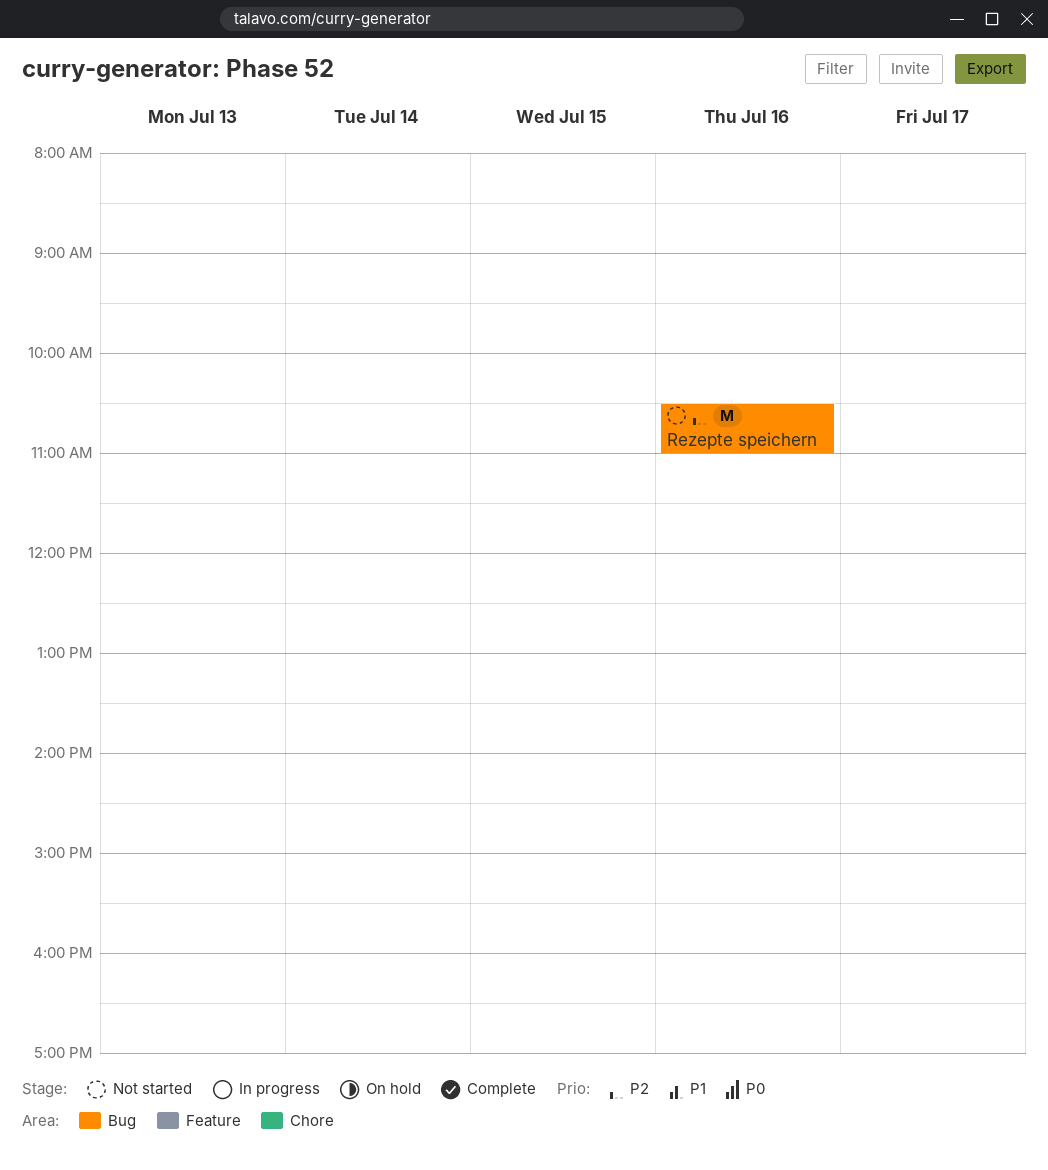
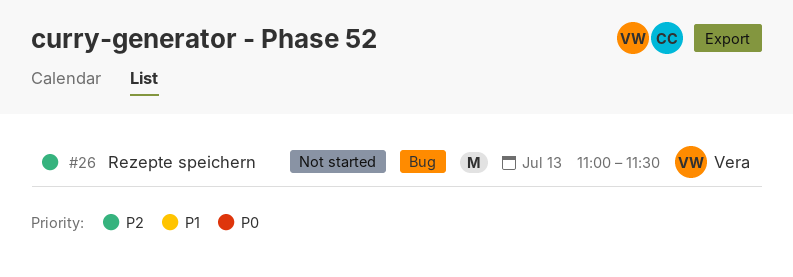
Rezepte speichern, day: Jul 16 -> Jul 13
Rezepte speichern, begins: 10:30 -> 11:00
Rezepte speichern, ends: 11:00 -> 11:30

